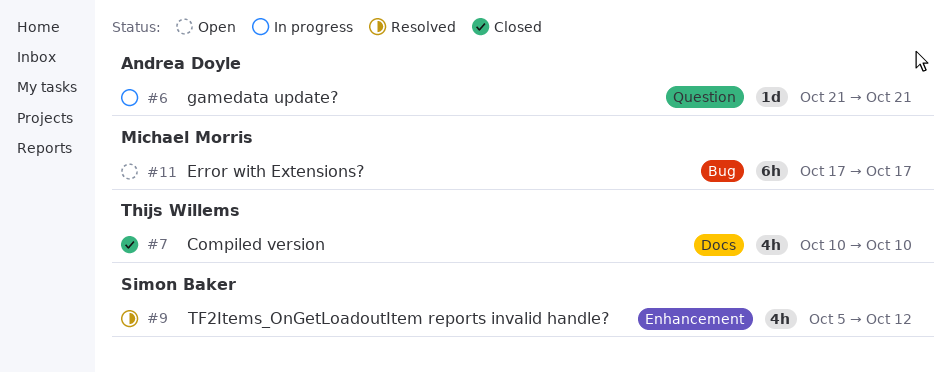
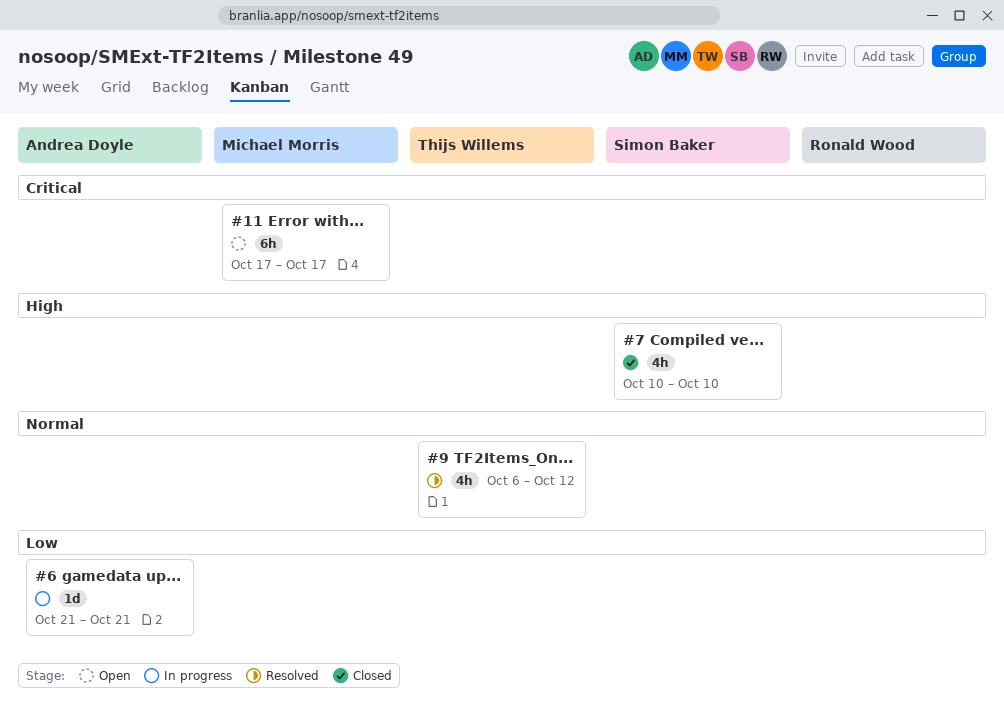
#7, owner: Thijs Willems -> Simon Baker
#9, owner: Simon Baker -> Thijs Willems
#9, start: Oct 5 -> Oct 6

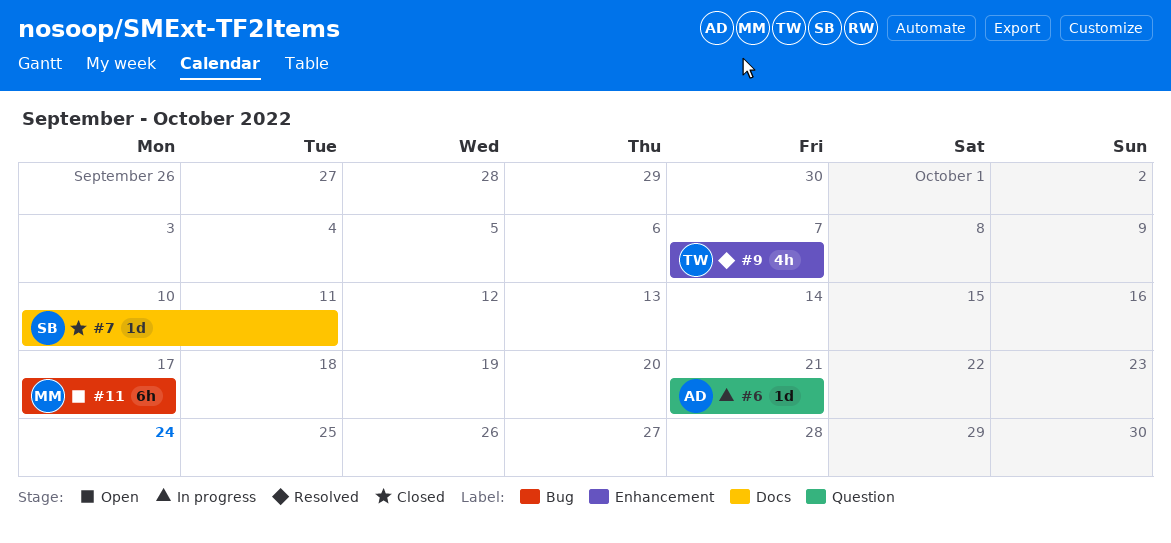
#7, estimate: 4h -> 1d
#7, due: Oct 10 -> Oct 11
#9, start: Oct 6 -> Oct 7
#9, due: Oct 12 -> Oct 7

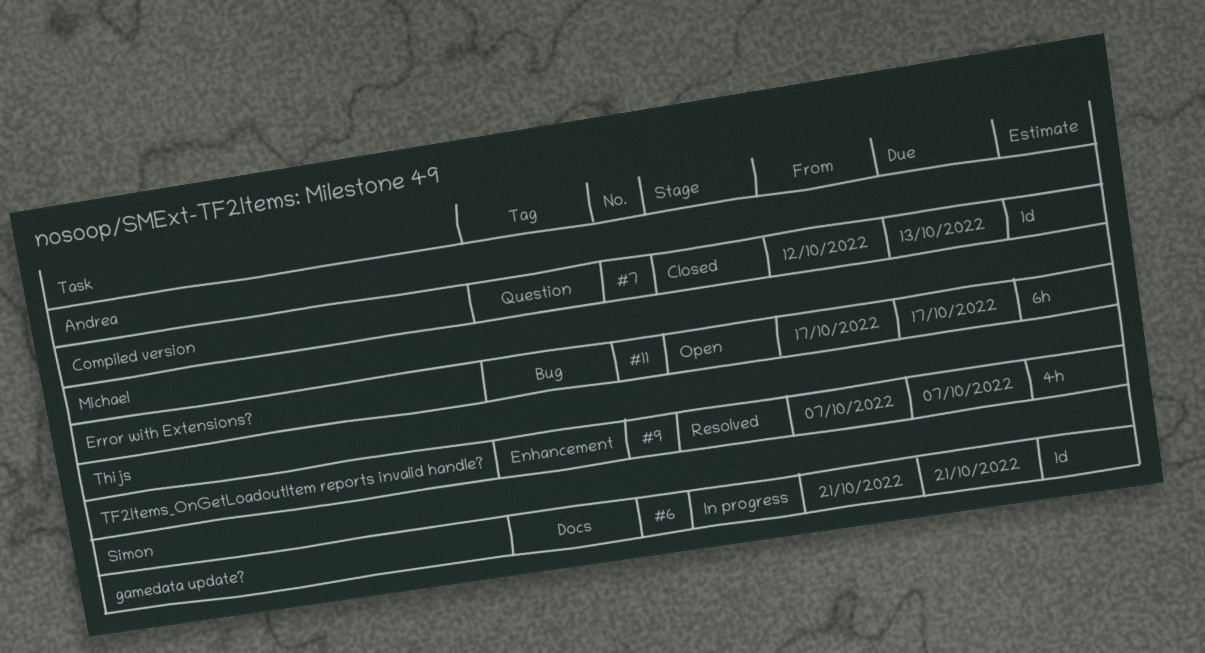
#6, owner: Andrea -> Simon
#6, label: Question -> Docs
#7, owner: Simon -> Andrea
#7, label: Docs -> Question
#7, start: Oct 10 -> Oct 12
#7, due: Oct 11 -> Oct 13

